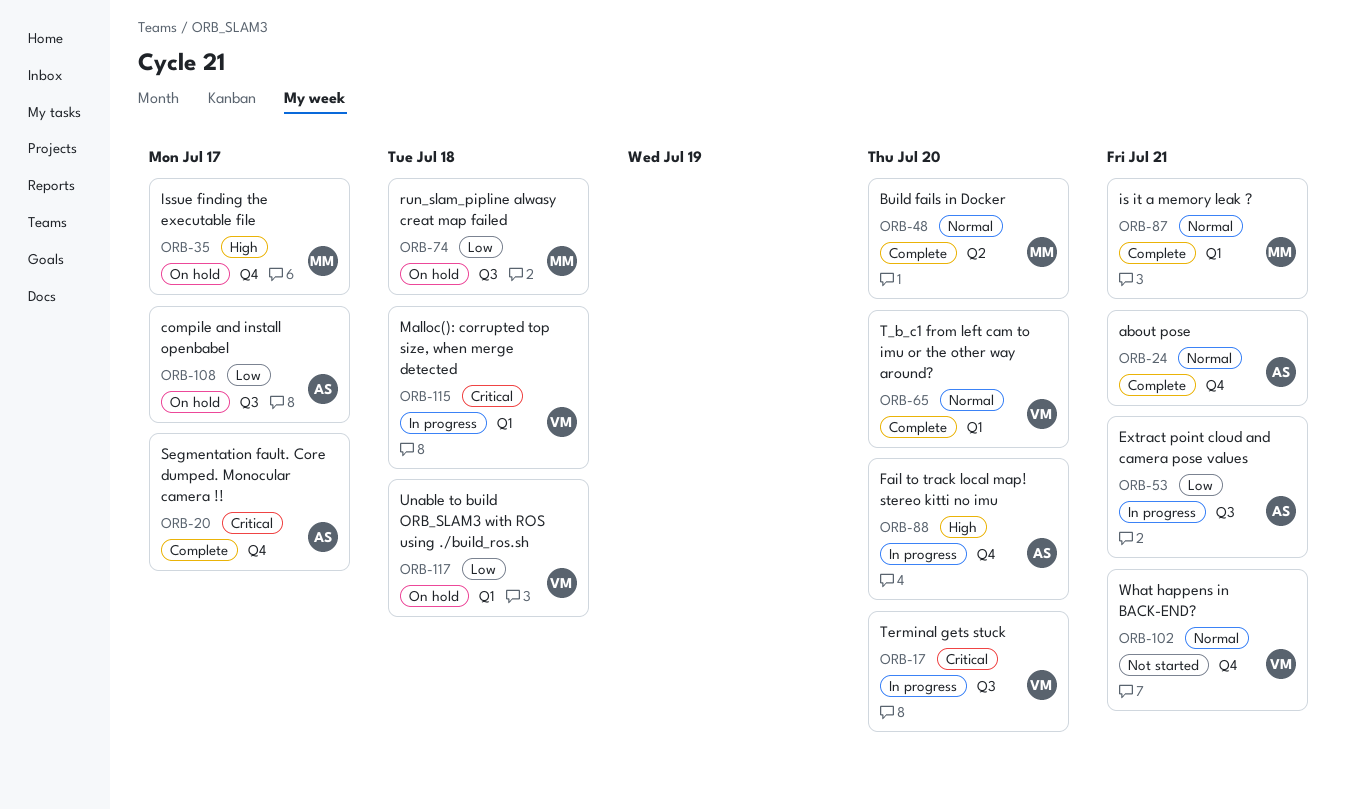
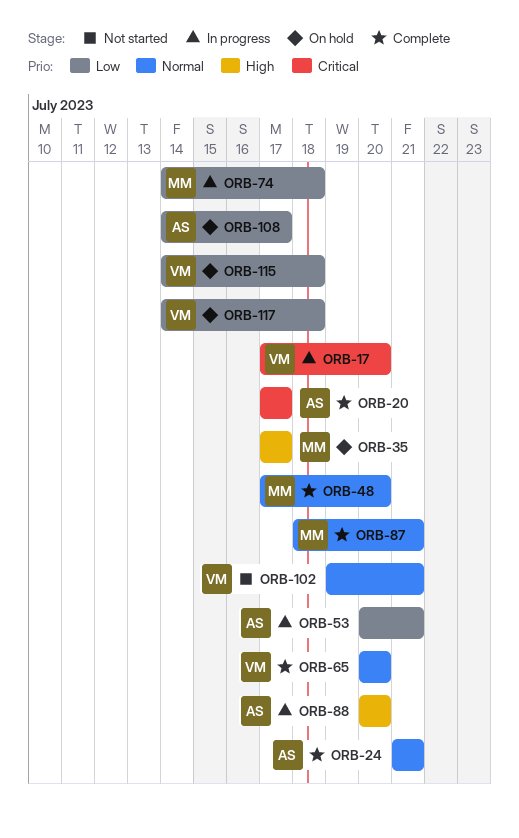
ORB-74, status: On hold -> In progress
ORB-115, status: In progress -> On hold
ORB-115, priority: Critical -> Low

